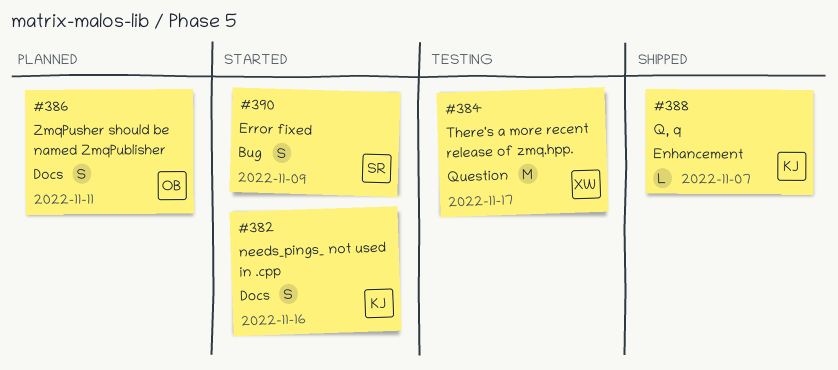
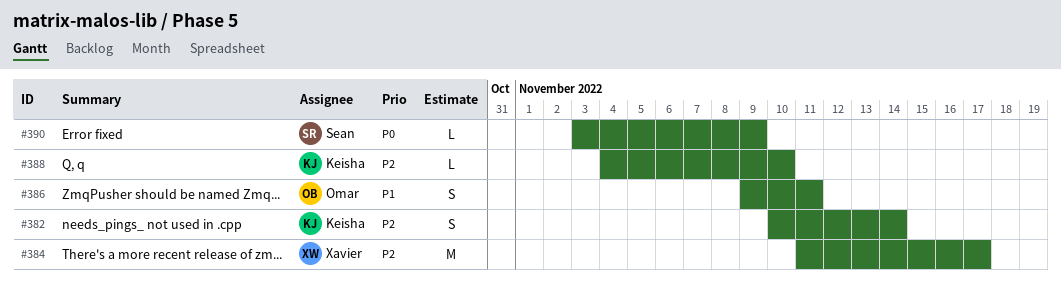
#382, due: Nov 16 -> Nov 14
#388, due: Nov 7 -> Nov 10
#390, estimate: S -> L

